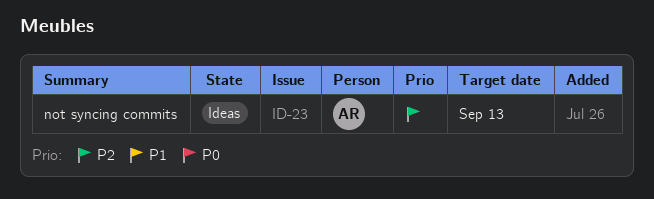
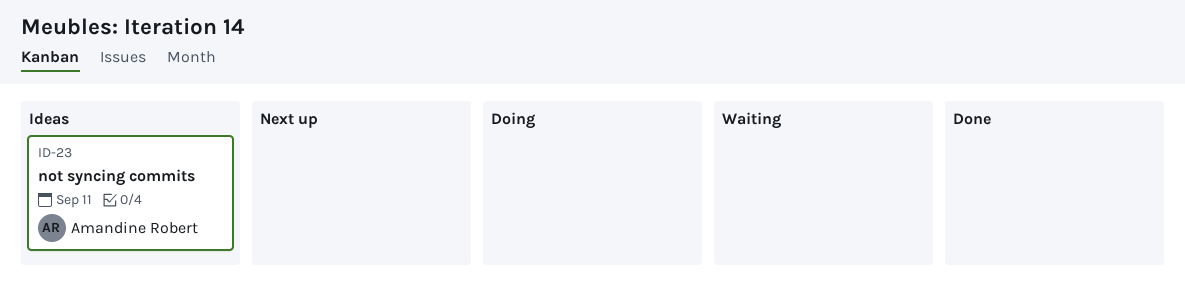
ID-23, due: Sep 13 -> Sep 11

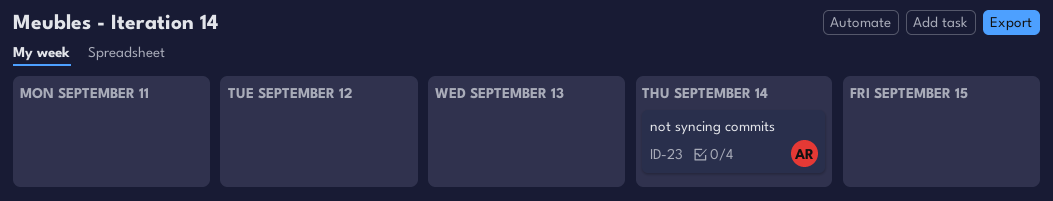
ID-23, due: Sep 11 -> Sep 14

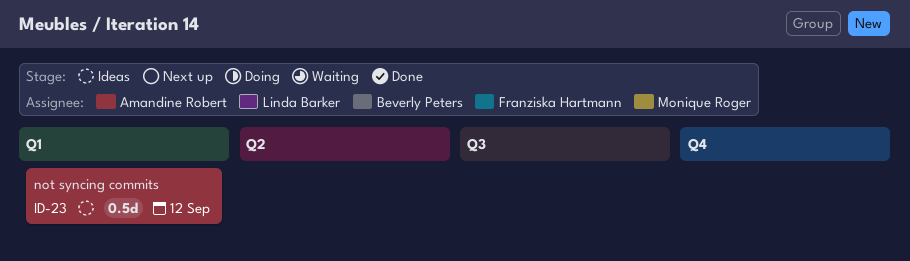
ID-23, due: Sep 14 -> Sep 12

